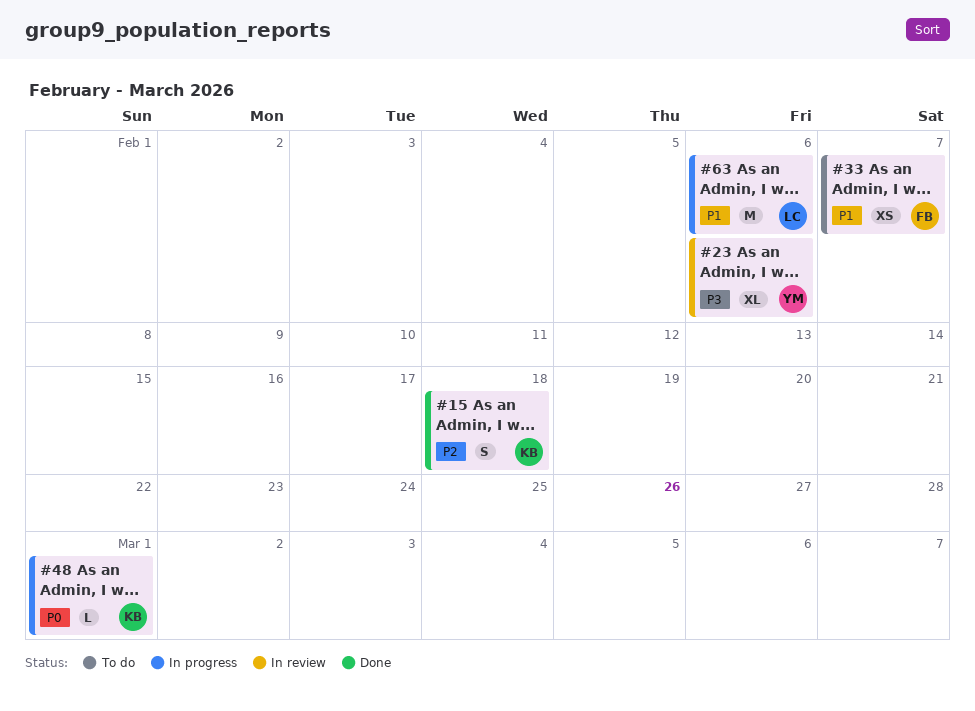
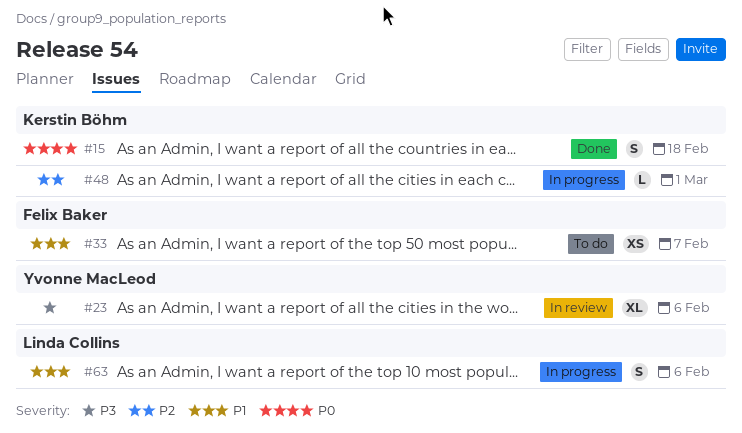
#15, priority: P2 -> P0
#48, priority: P0 -> P2
#63, estimate: M -> S

